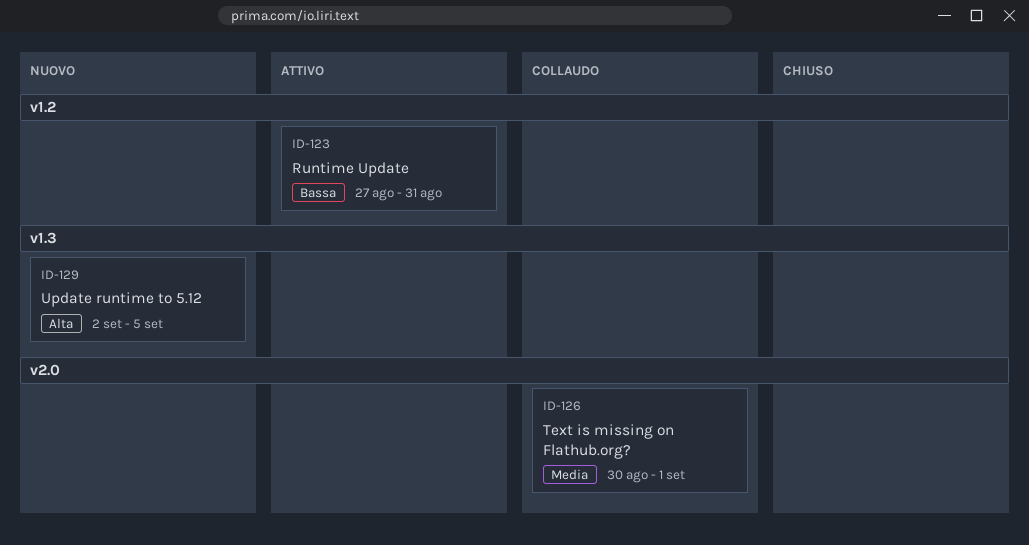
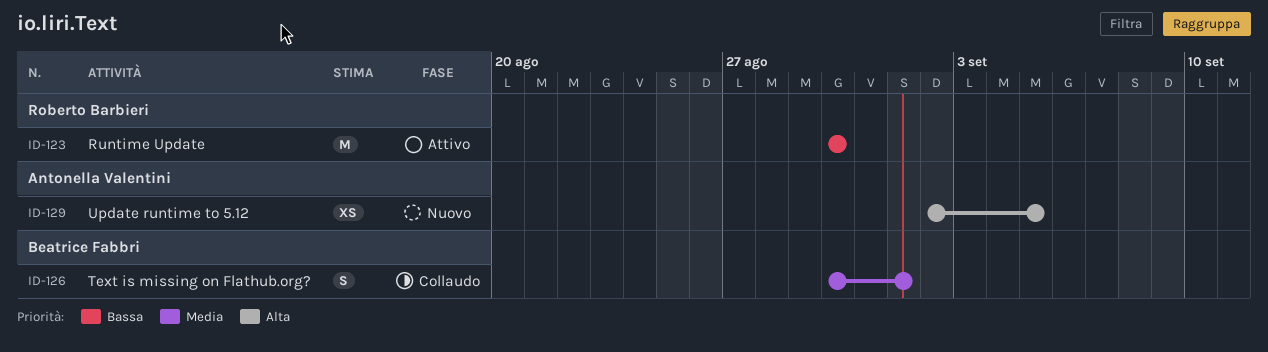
ID-123, start: Aug 27 -> Aug 30
ID-123, due: Aug 31 -> Aug 30

